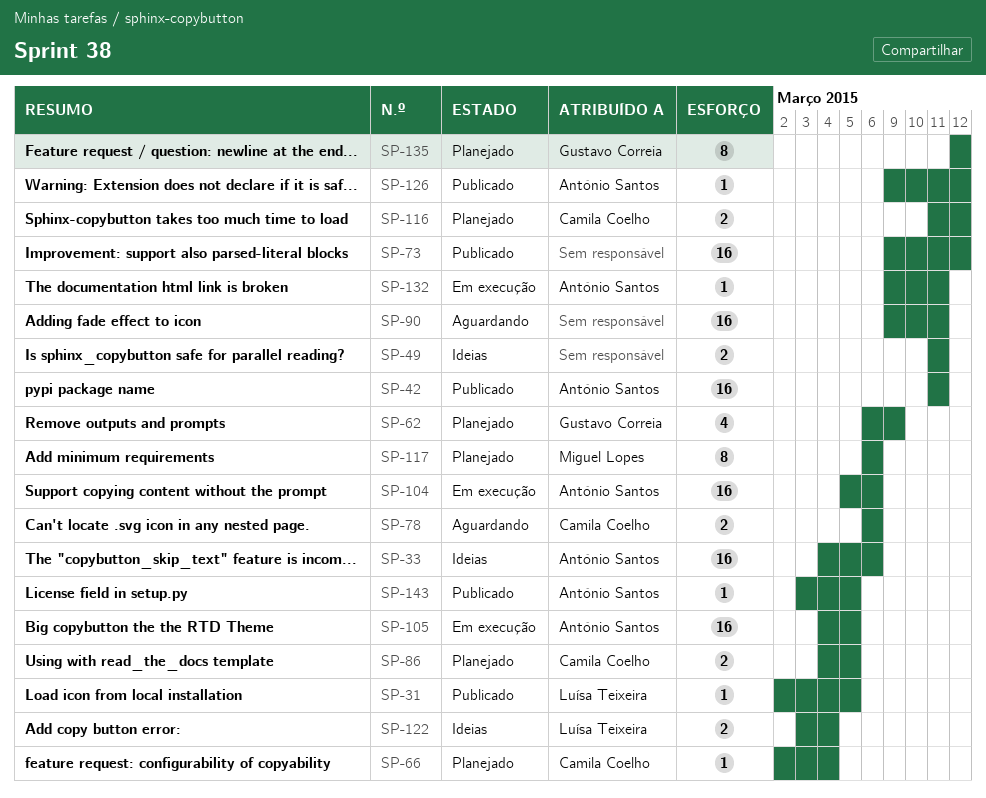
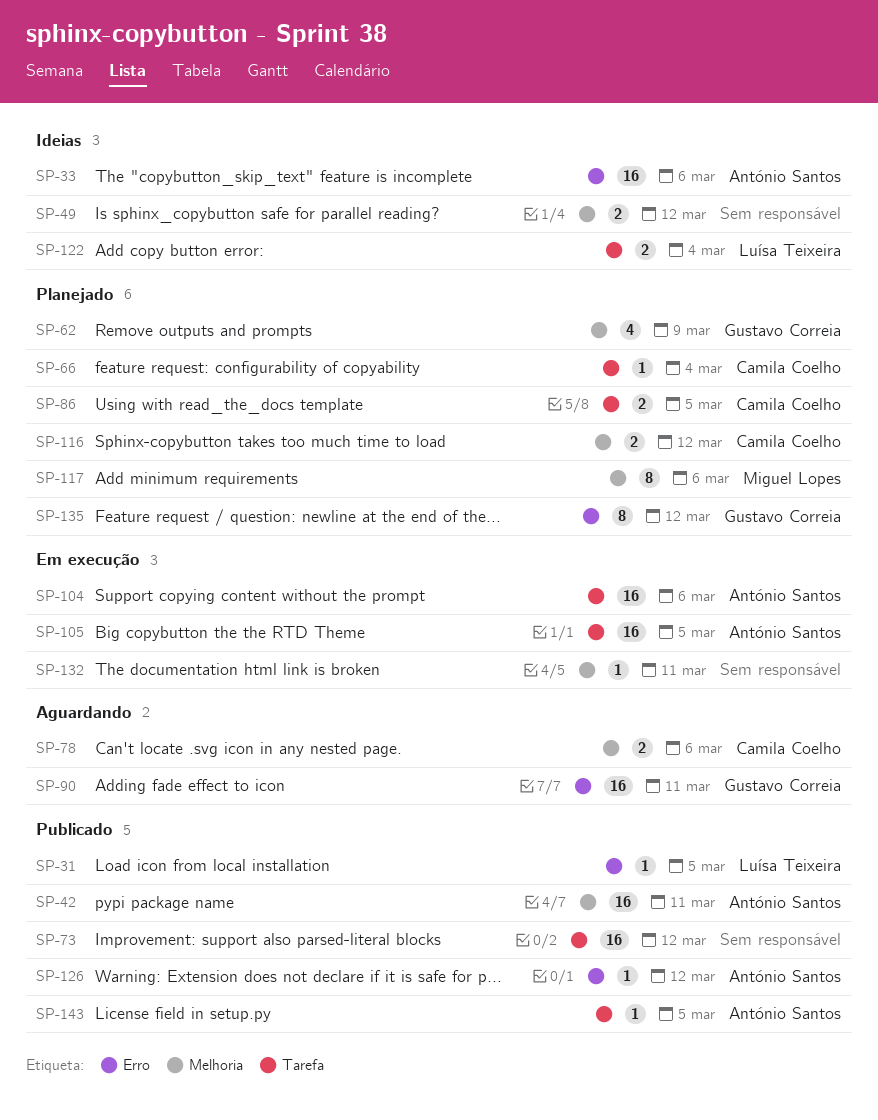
SP-49, due: Mar 11 -> Mar 12
SP-90, owner: none -> Gustavo Correia
SP-132, owner: António Santos -> none

